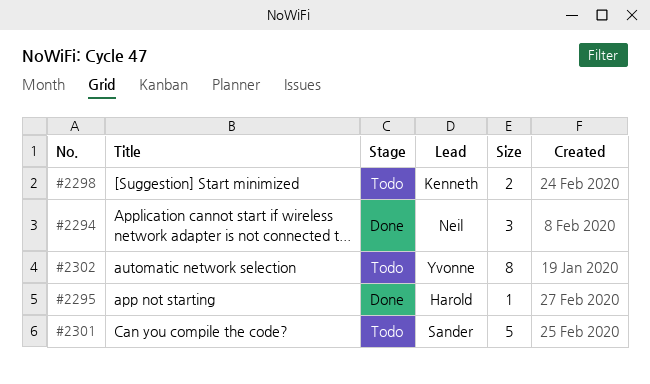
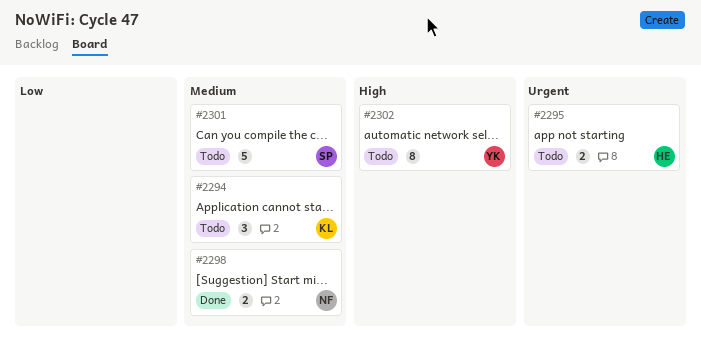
#2294, status: Done -> Todo
#2294, owner: Neil -> Kenneth
#2295, status: Done -> Todo
#2295, estimate: 1 -> 2
#2298, status: Todo -> Done
#2298, owner: Kenneth -> Neil

